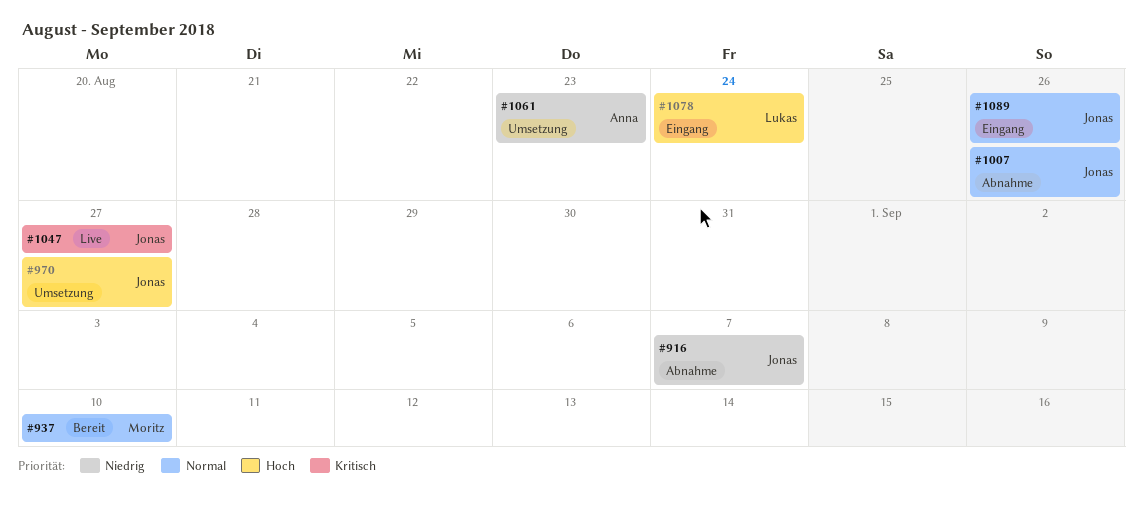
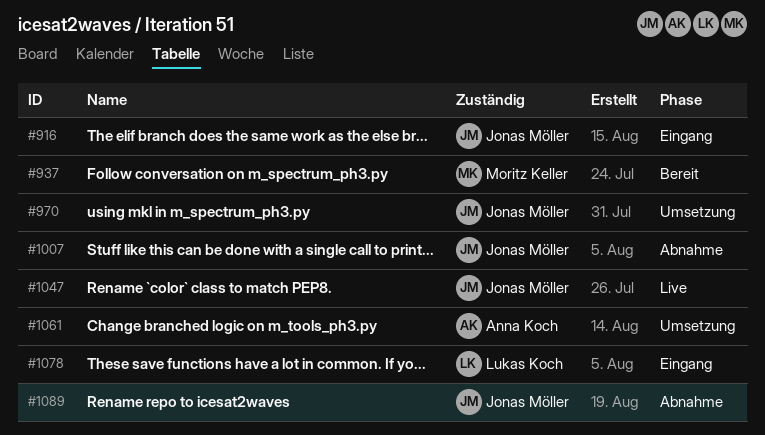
#916, status: Abnahme -> Eingang
#1089, status: Eingang -> Abnahme

